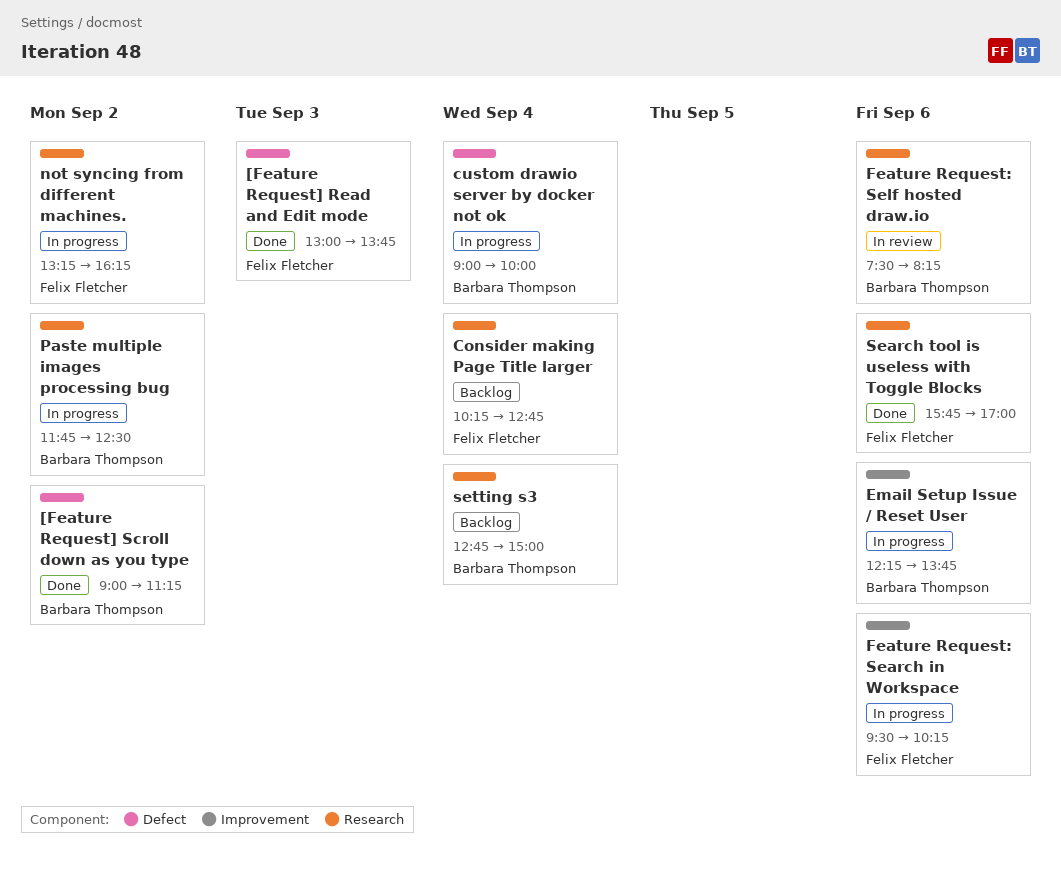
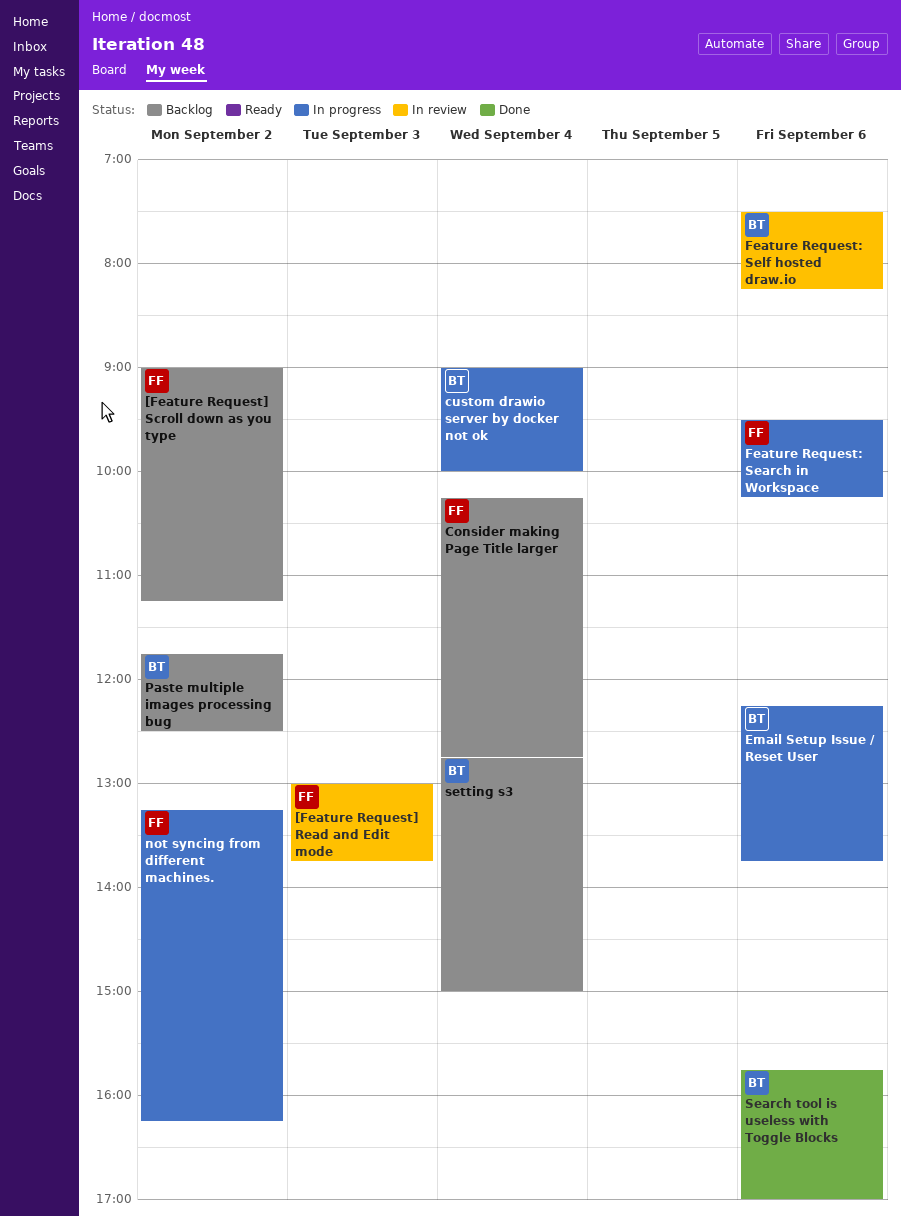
[Feature Request] Read and Edit mode, status: Done -> In review
[Feature Request] Scroll down as you type, status: Done -> Backlog
[Feature Request] Scroll down as you type, owner: Barbara Thompson -> Felix Fletcher
Paste multiple images processing bug, status: In progress -> Backlog
Search tool is useless with Toggle Blocks, owner: Felix Fletcher -> Barbara Thompson

